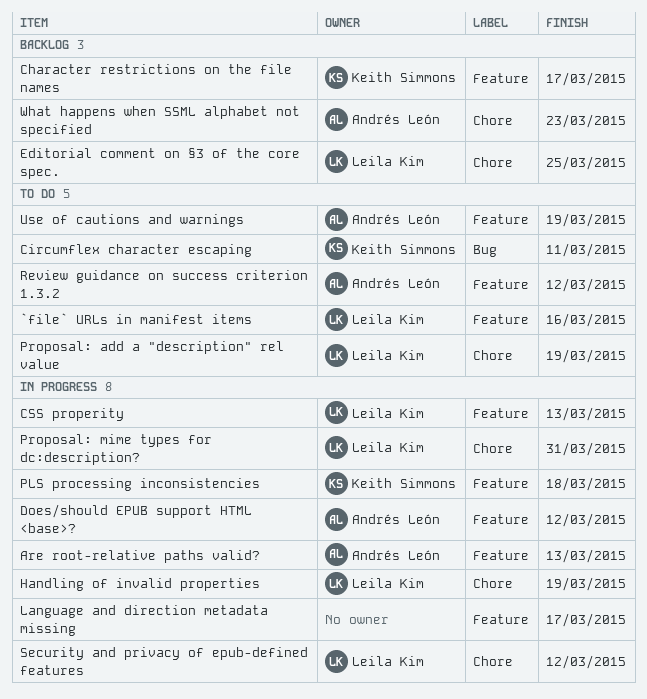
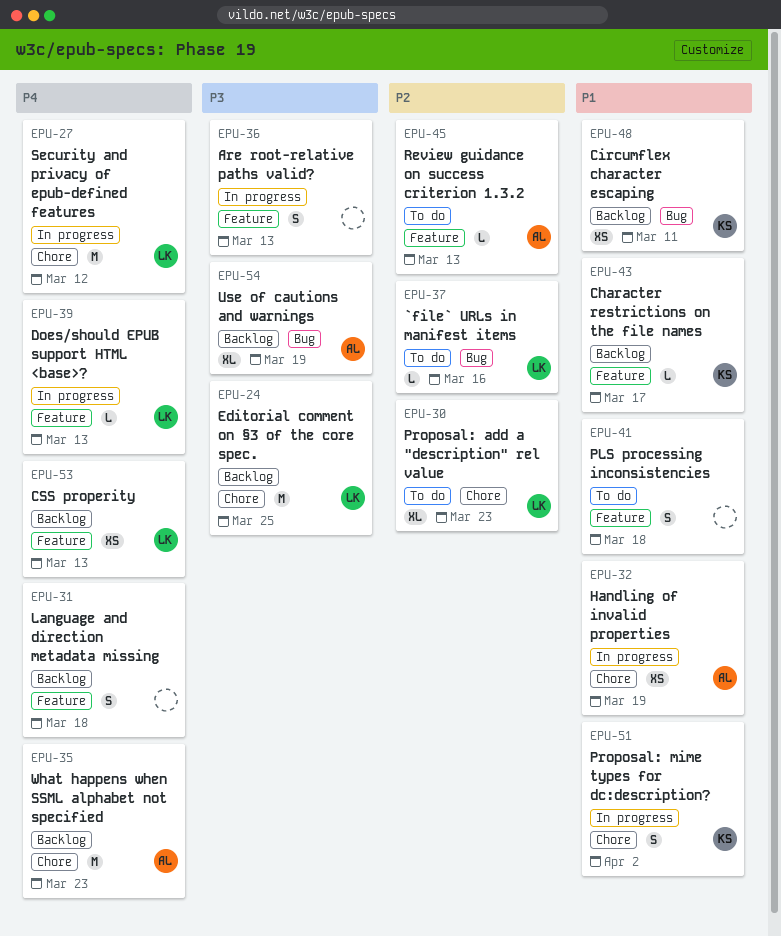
`file` URLs in manifest items, label: Feature -> Bug
Are root-relative paths valid?, owner: Andrés León -> none
Circumflex character escaping, status: To do -> Backlog
CSS properity, status: In progress -> Backlog
Does/should EPUB support HTML <base>?, owner: Andrés León -> Leila Kim
Does/should EPUB support HTML <base>?, due: Mar 12 -> Mar 13
Handling of invalid properties, owner: Leila Kim -> Andrés León
Language and direction metadata missing, status: In progress -> Backlog
Language and direction metadata missing, due: Mar 17 -> Mar 18
PLS processing inconsistencies, status: In progress -> To do
PLS processing inconsistencies, owner: Keith Simmons -> none
Proposal: add a "description" rel value, due: Mar 19 -> Mar 23
Proposal: mime types for dc:description?, owner: Leila Kim -> Keith Simmons
Proposal: mime types for dc:description?, due: Mar 31 -> Apr 2
Review guidance on success criterion 1.3.2, due: Mar 12 -> Mar 13
Use of cautions and warnings, status: To do -> Backlog
Use of cautions and warnings, label: Feature -> Bug

